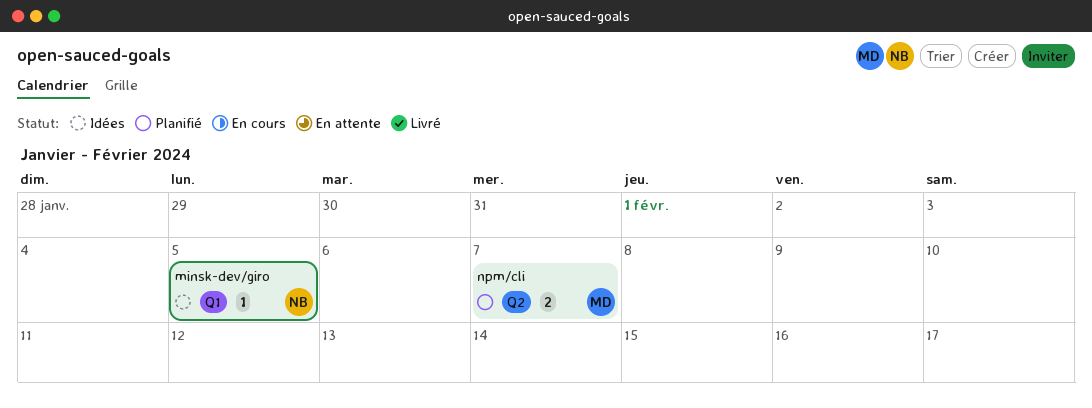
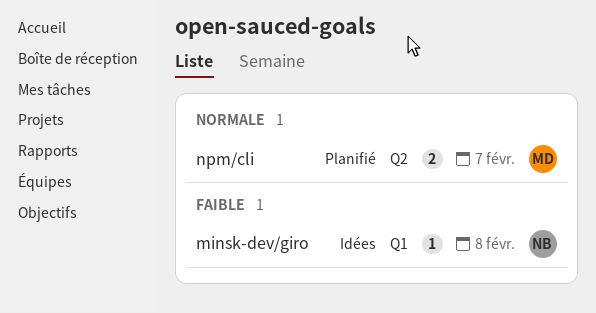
minsk-dev/giro, due: Feb 5 -> Feb 8

